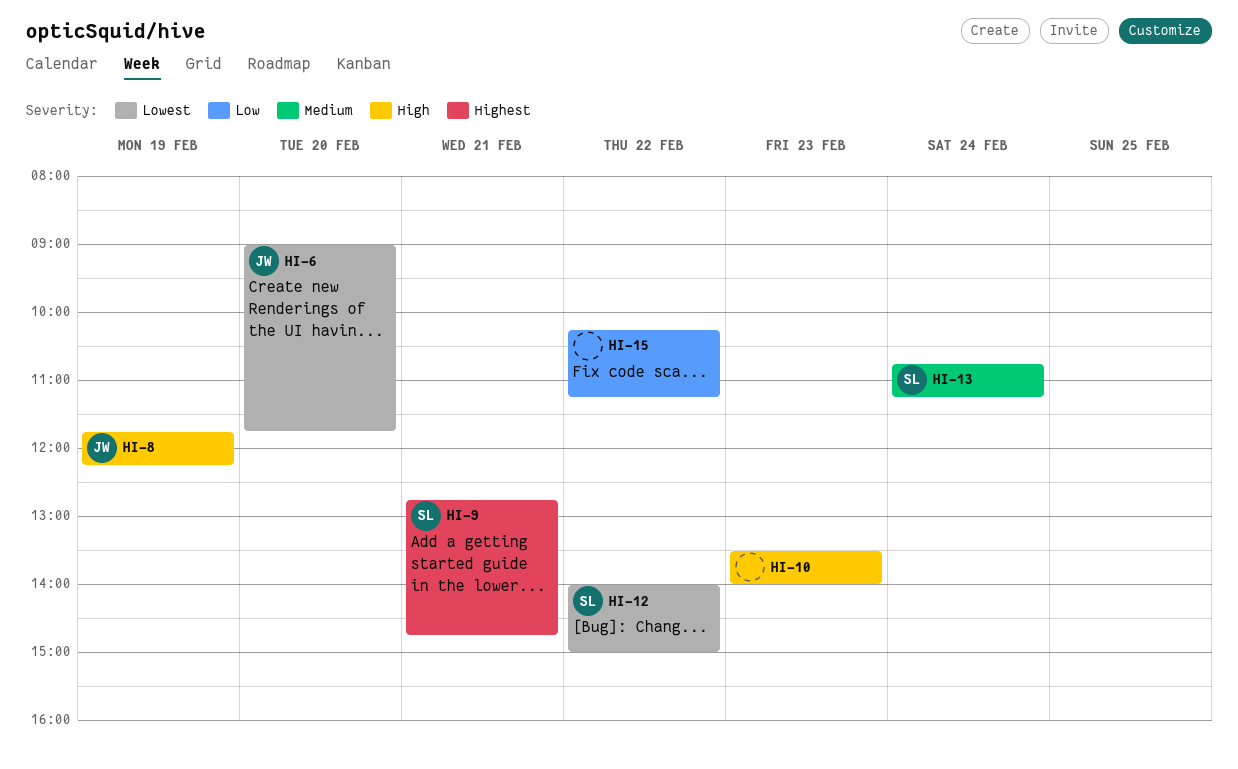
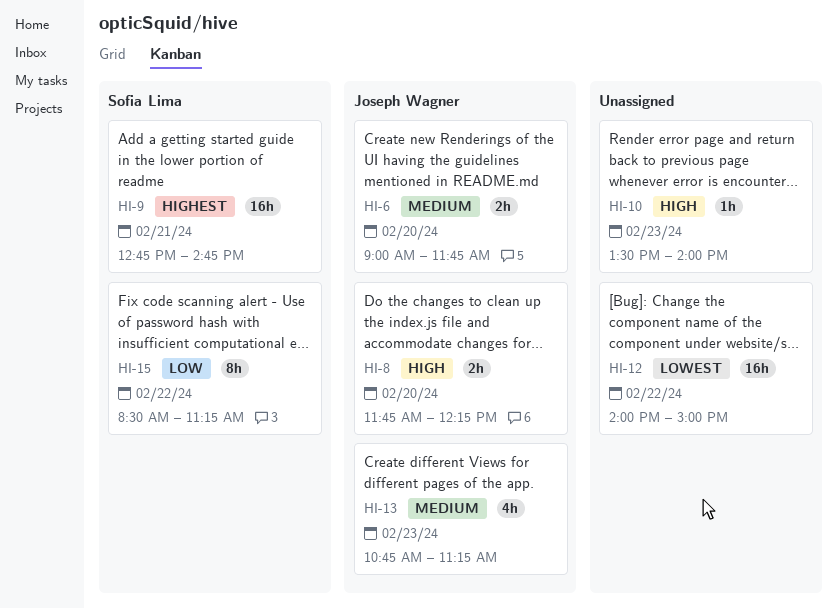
HI-6, priority: Lowest -> Medium
HI-8, day: Feb 19 -> Feb 20
HI-12, owner: Sofia Lima -> none
HI-13, owner: Sofia Lima -> Joseph Wagner
HI-13, day: Feb 24 -> Feb 23
HI-15, owner: none -> Sofia Lima
HI-15, begins: 10:15 -> 08:30

